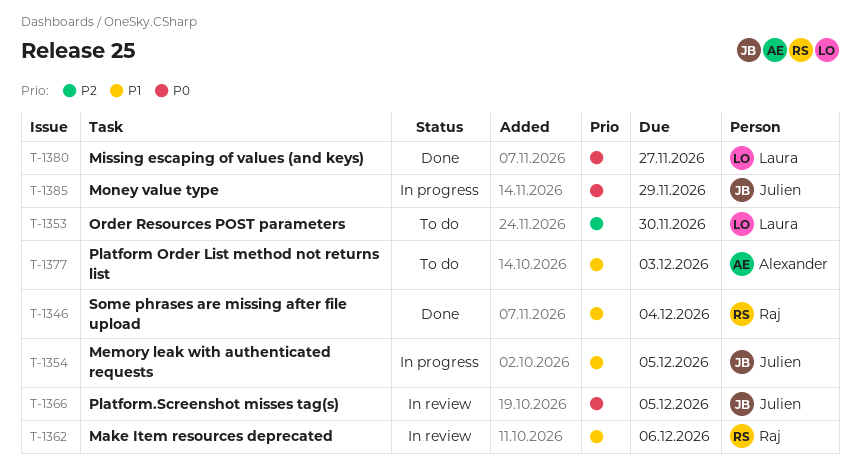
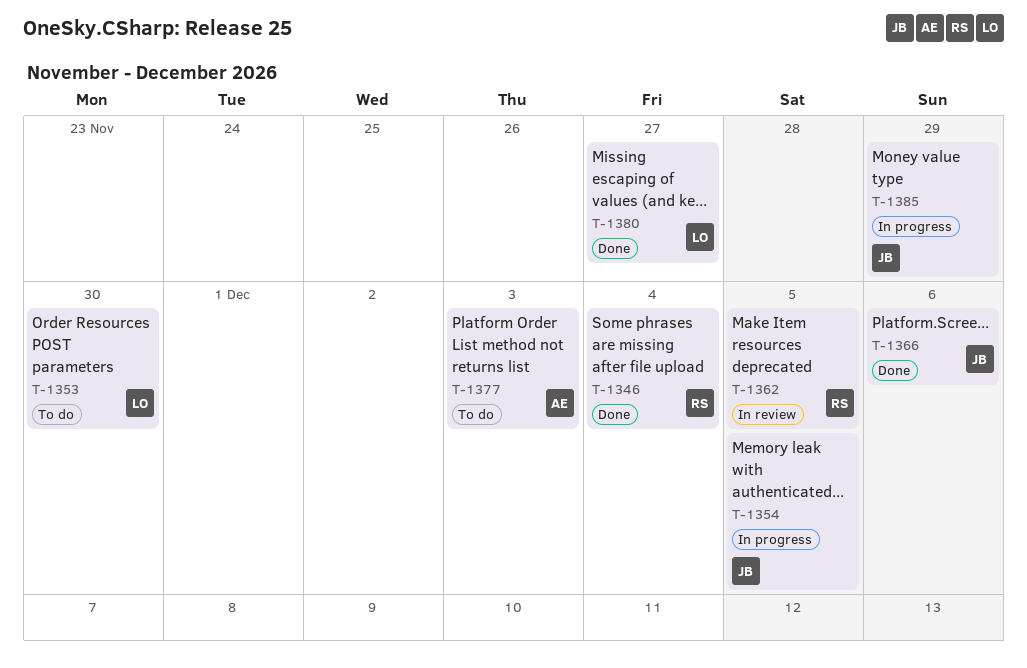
T-1362, due: Dec 6 -> Dec 5
T-1366, status: In review -> Done
T-1366, due: Dec 5 -> Dec 6

